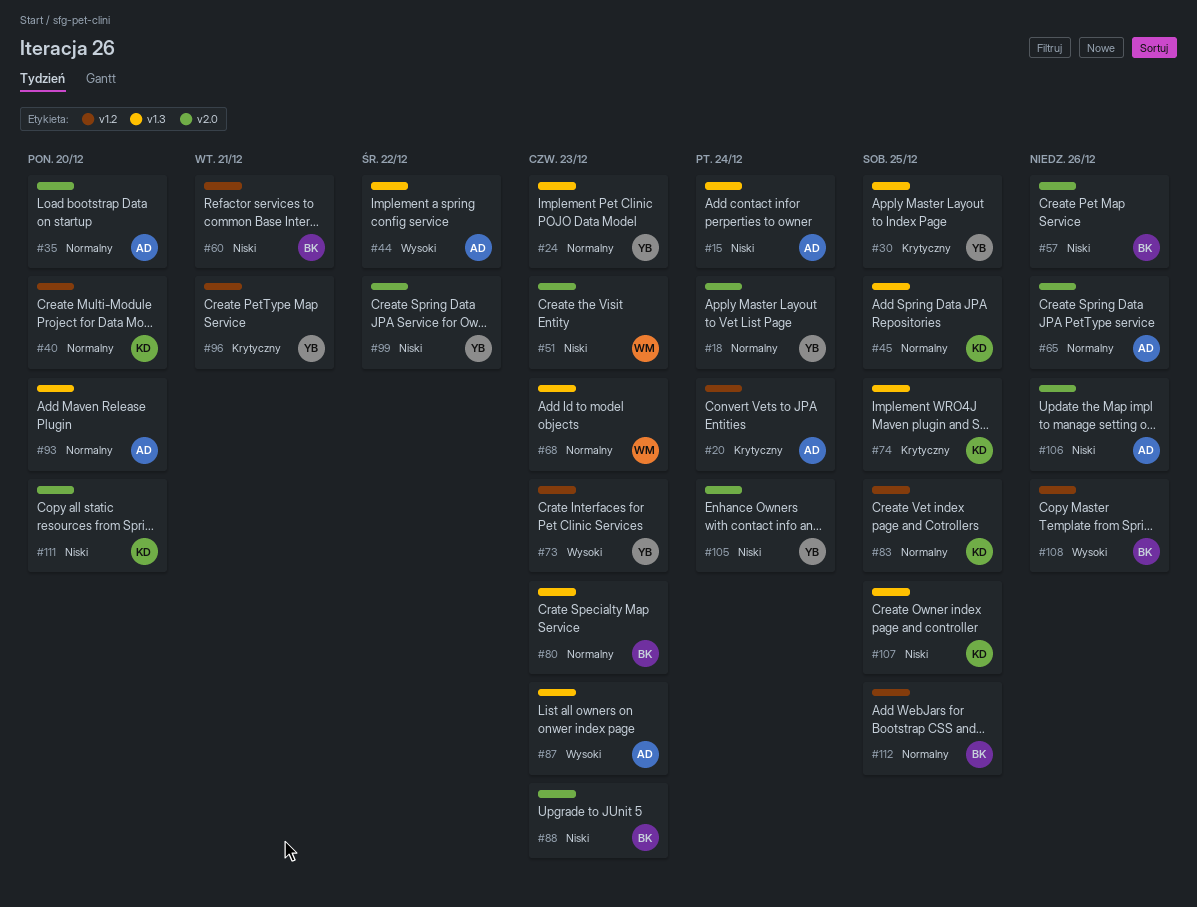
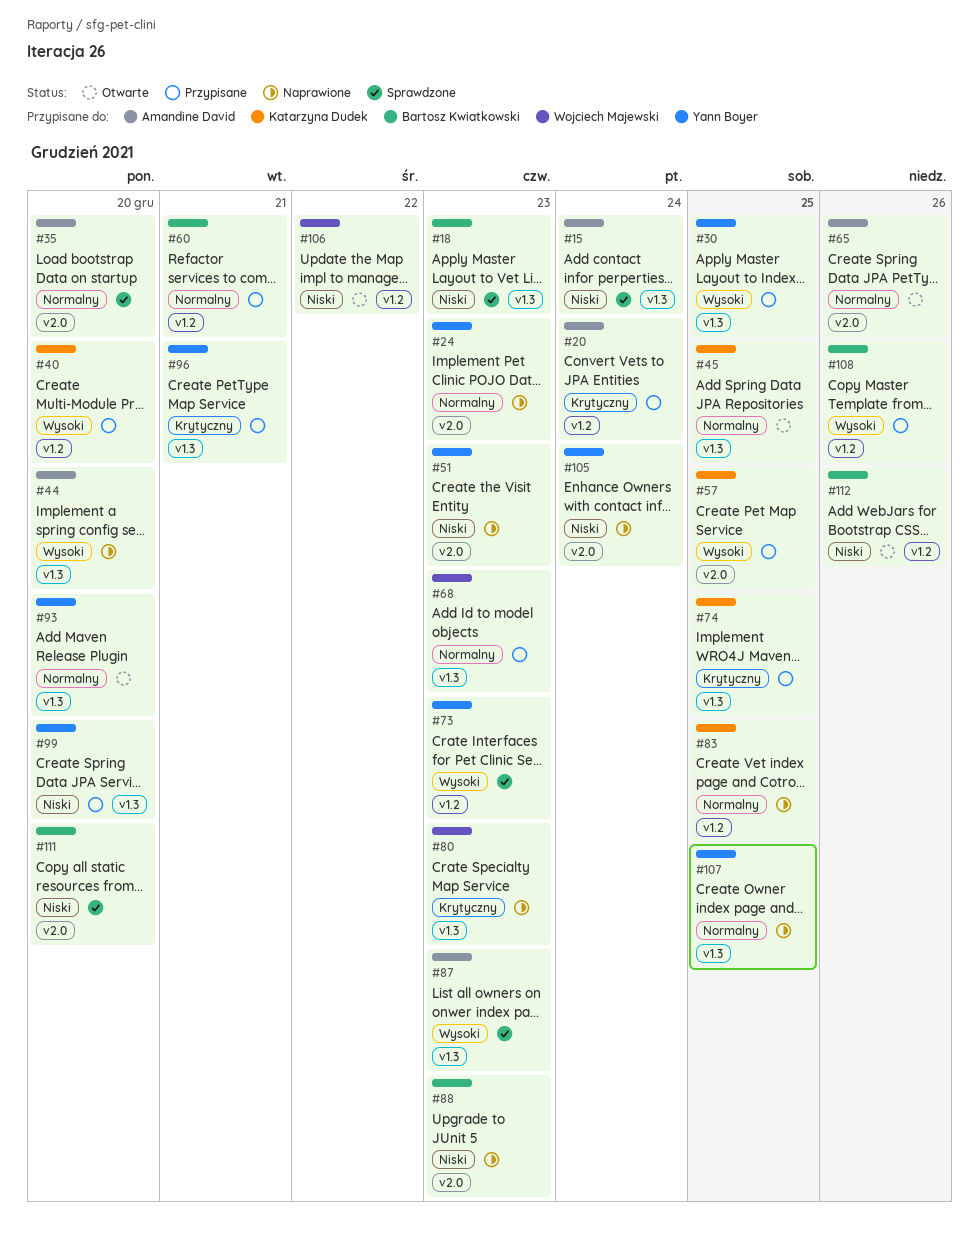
#18, owner: Yann Boyer -> Bartosz Kwiatkowski
#18, priority: Normalny -> Niski
#18, label: v2.0 -> v1.3
#18, due: Dec 24 -> Dec 23
#24, label: v1.3 -> v2.0
#30, priority: Krytyczny -> Wysoki
#40, priority: Normalny -> Wysoki
#44, due: Dec 22 -> Dec 20
#51, owner: Wojciech Majewski -> Yann Boyer
#57, owner: Bartosz Kwiatkowski -> Katarzyna Dudek
#57, priority: Niski -> Wysoki
#57, due: Dec 26 -> Dec 25
#60, priority: Niski -> Normalny
#80, owner: Bartosz Kwiatkowski -> Wojciech Majewski
#80, priority: Normalny -> Krytyczny
#93, owner: Amandine David -> Yann Boyer
#96, label: v1.2 -> v1.3
#99, label: v2.0 -> v1.3
#99, due: Dec 22 -> Dec 20
#106, owner: Amandine David -> Wojciech Majewski
#106, label: v2.0 -> v1.2
#106, due: Dec 26 -> Dec 22
#107, owner: Katarzyna Dudek -> Yann Boyer
#107, priority: Niski -> Normalny
#111, owner: Katarzyna Dudek -> Bartosz Kwiatkowski
#112, priority: Normalny -> Niski
#112, due: Dec 25 -> Dec 26

